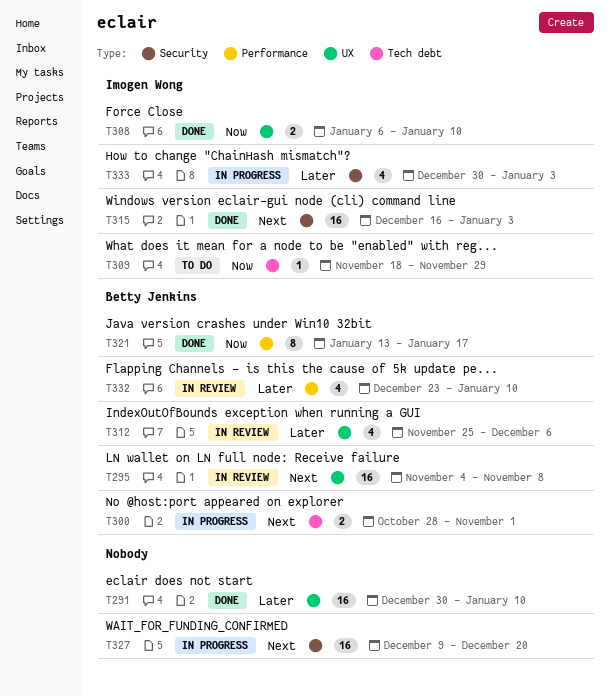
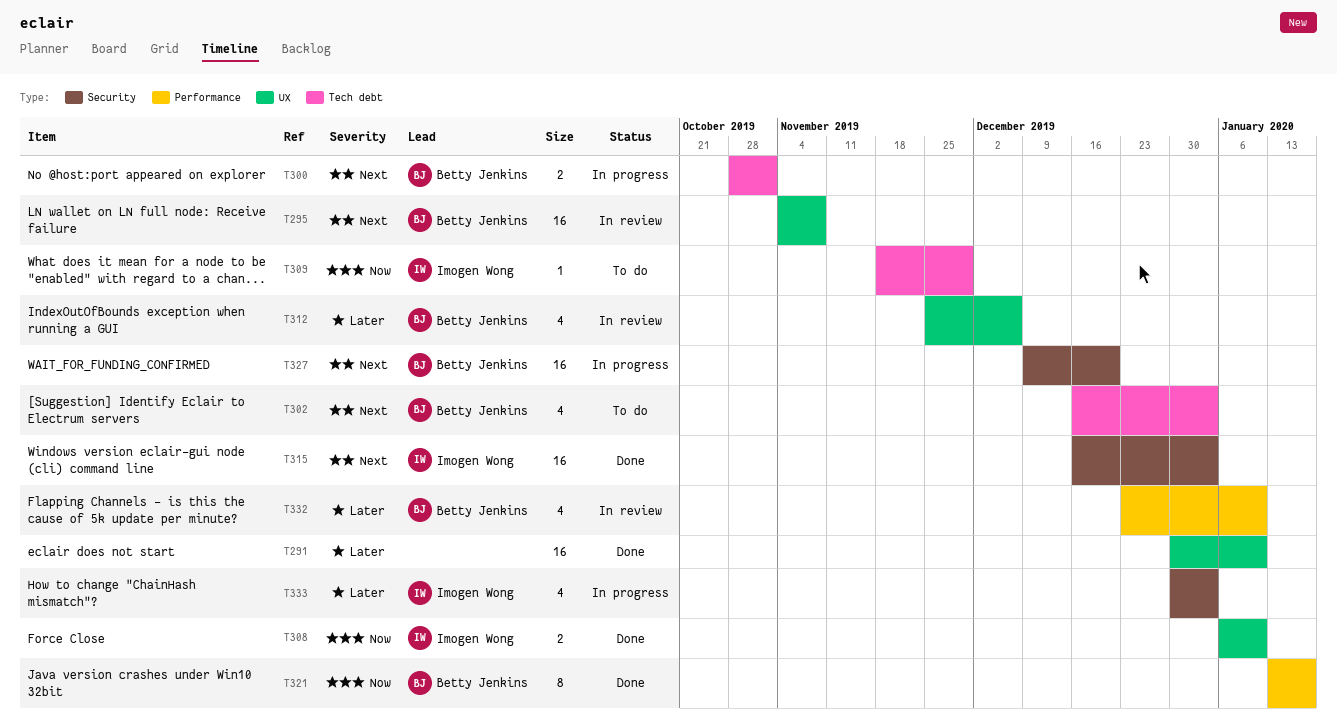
T302: none -> present
T327, owner: none -> Betty Jenkins

